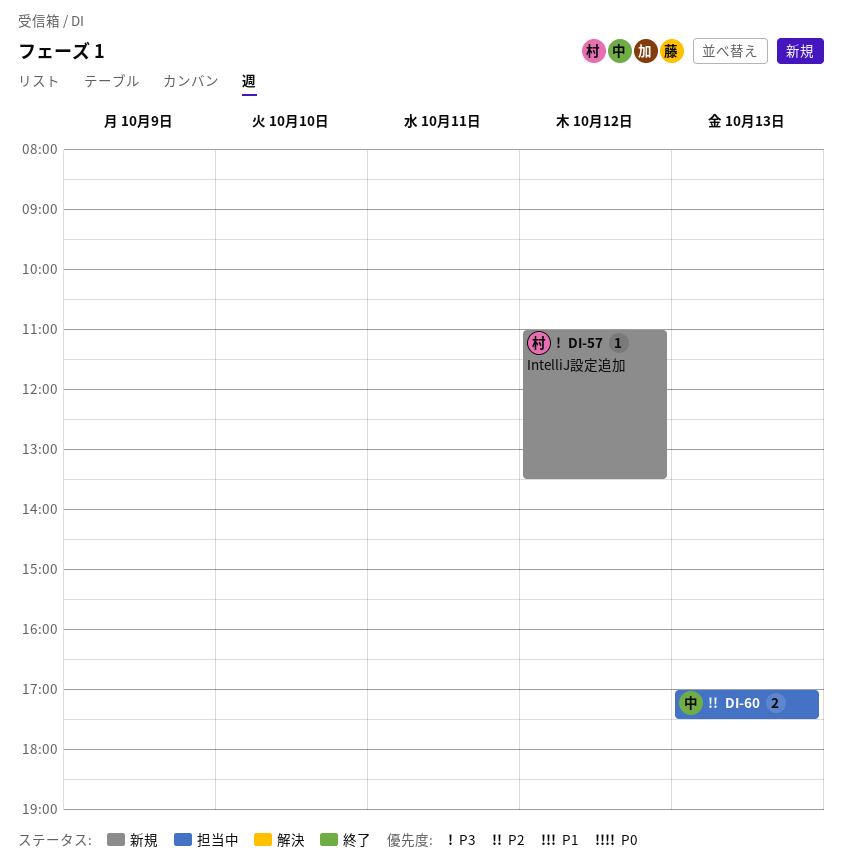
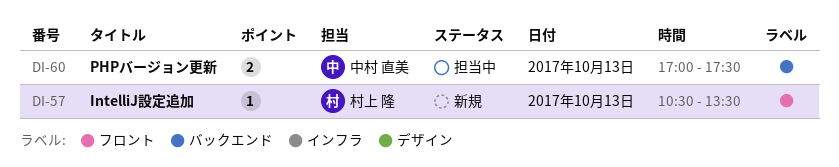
DI-57, day: Oct 12 -> Oct 13
DI-57, begins: 11:00 -> 10:30

